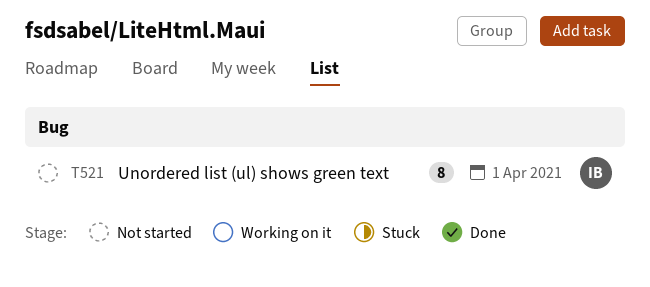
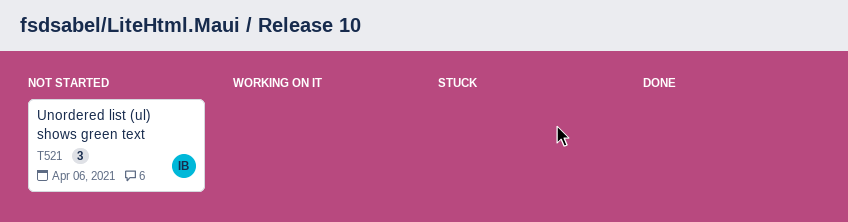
T521, estimate: 8 -> 3
T521, due: Apr 1 -> Apr 6

